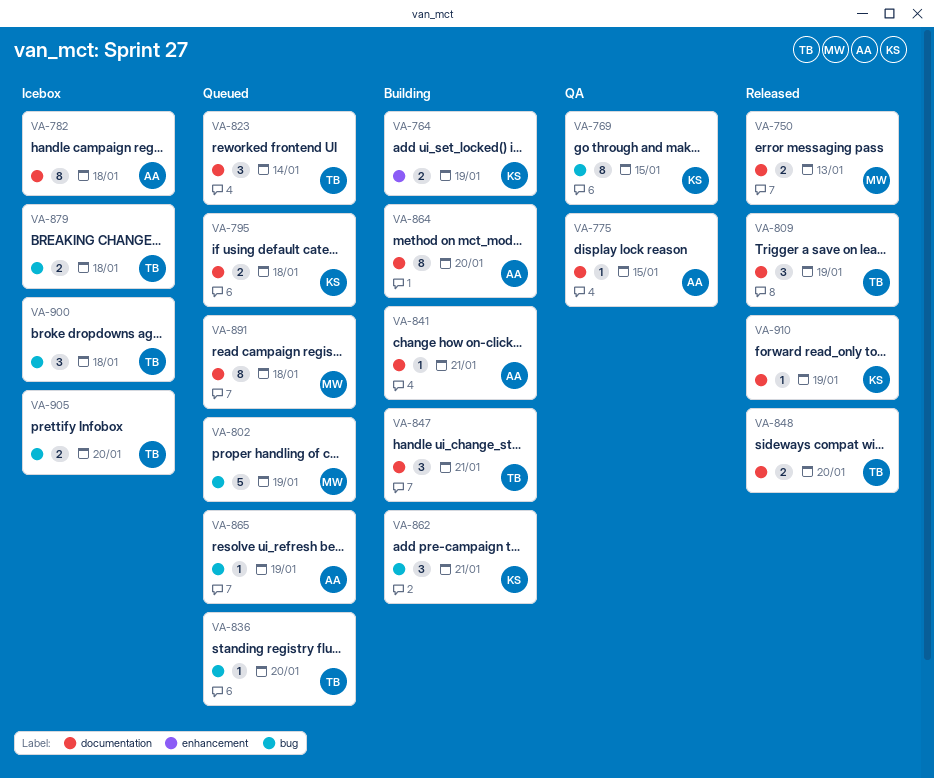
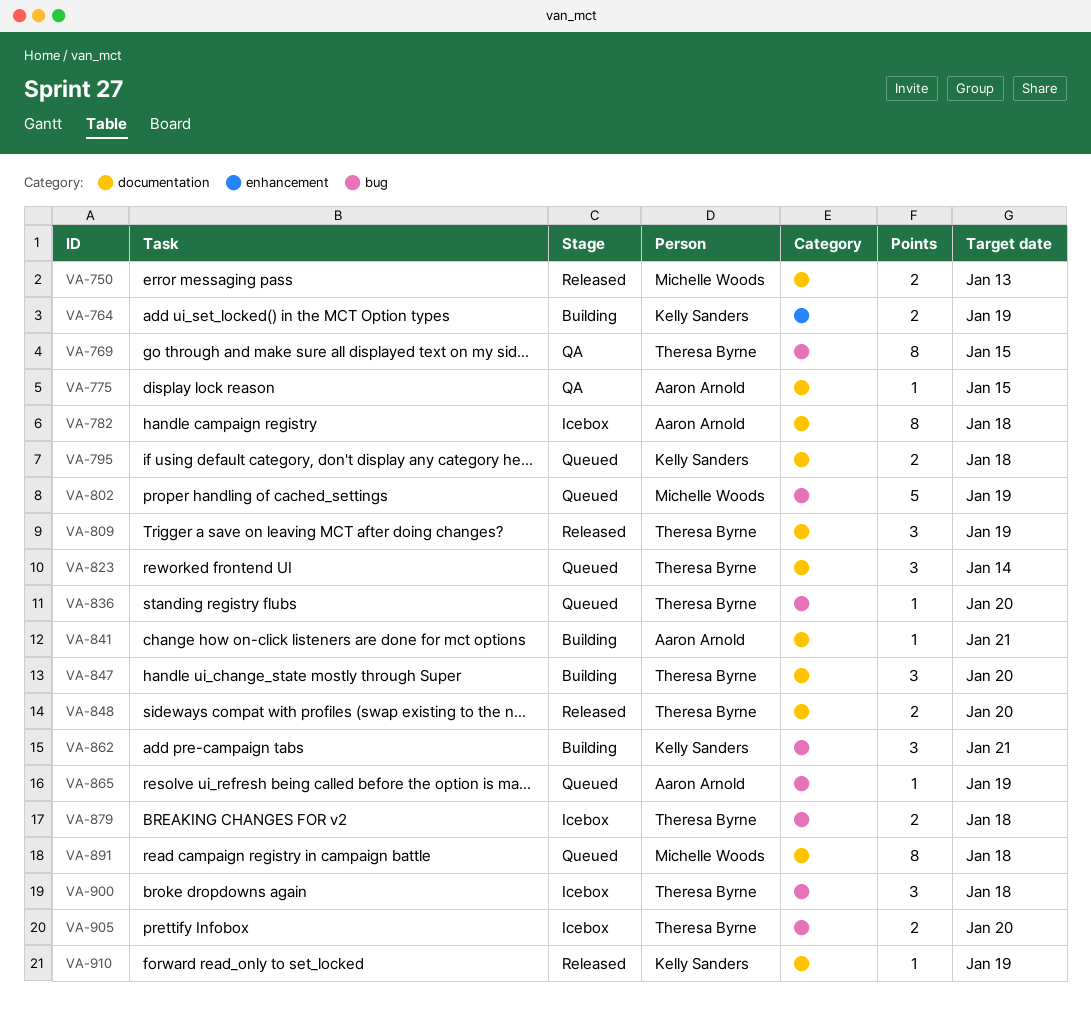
VA-769, owner: Kelly Sanders -> Theresa Byrne
VA-847, due: Jan 21 -> Jan 20
VA-864: present -> none

